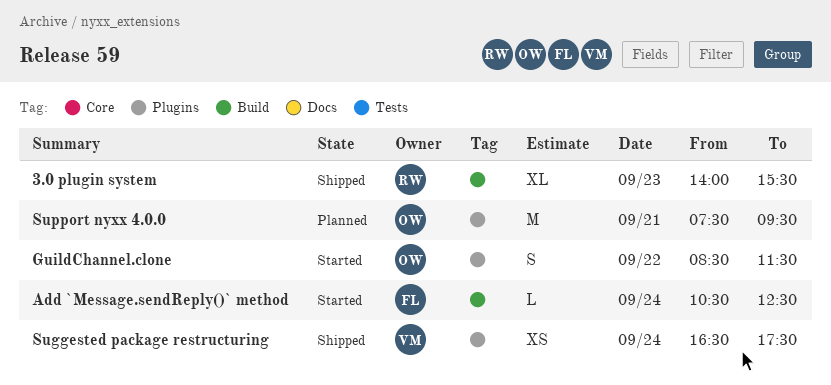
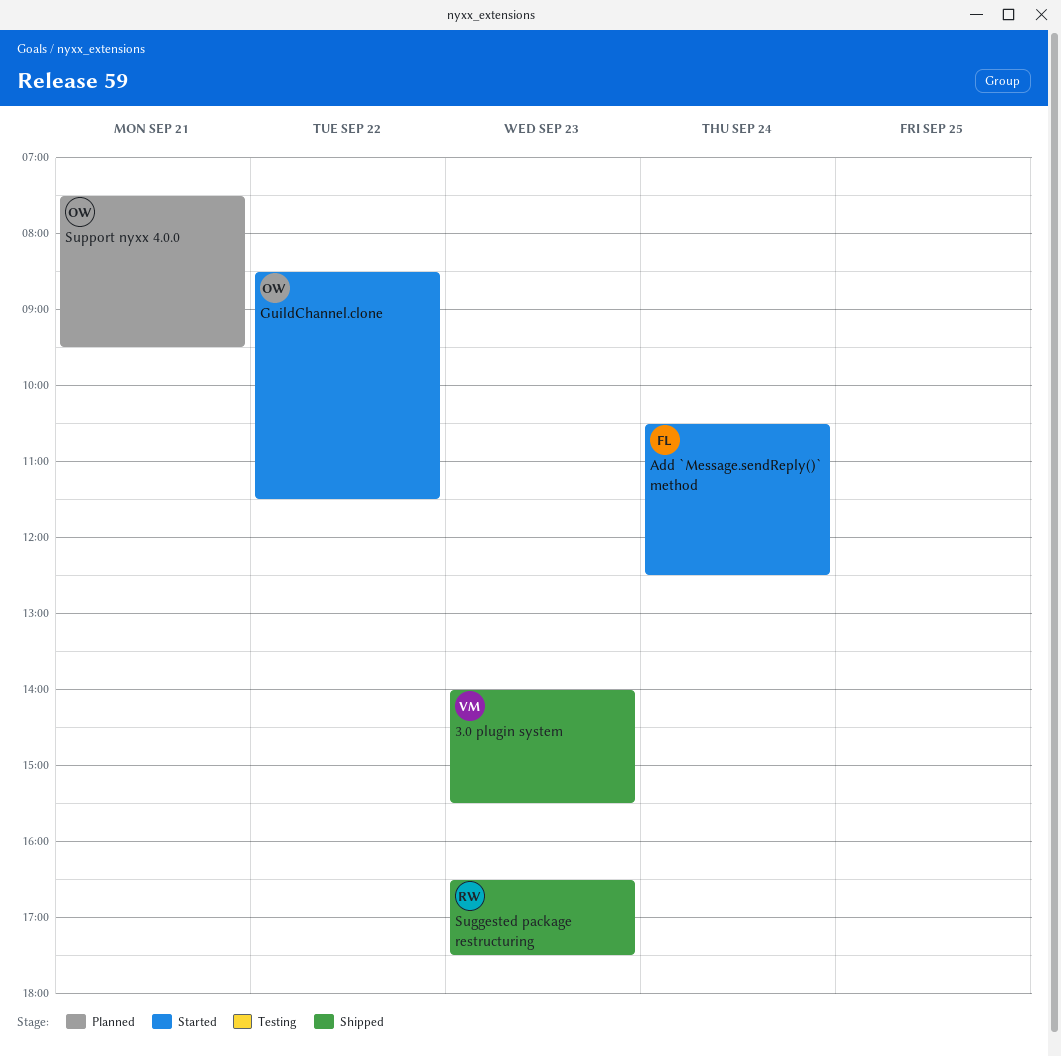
3.0 plugin system, owner: RW -> VM
Suggested package restructuring, owner: VM -> RW
Suggested package restructuring, day: Sep 24 -> Sep 23

